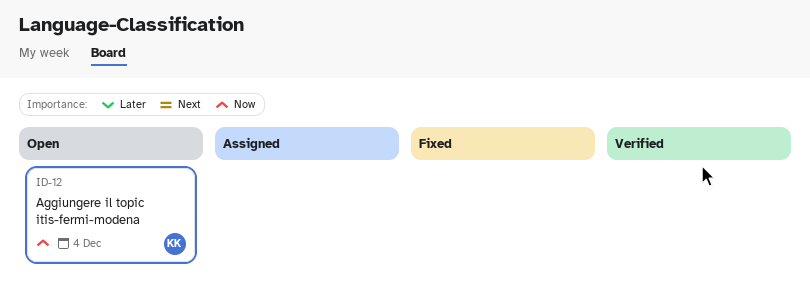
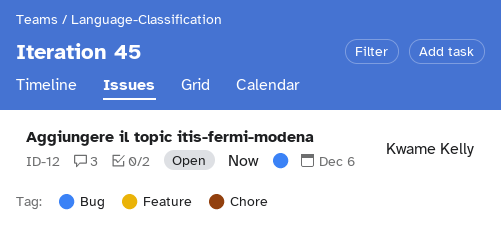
ID-12, due: Dec 4 -> Dec 6

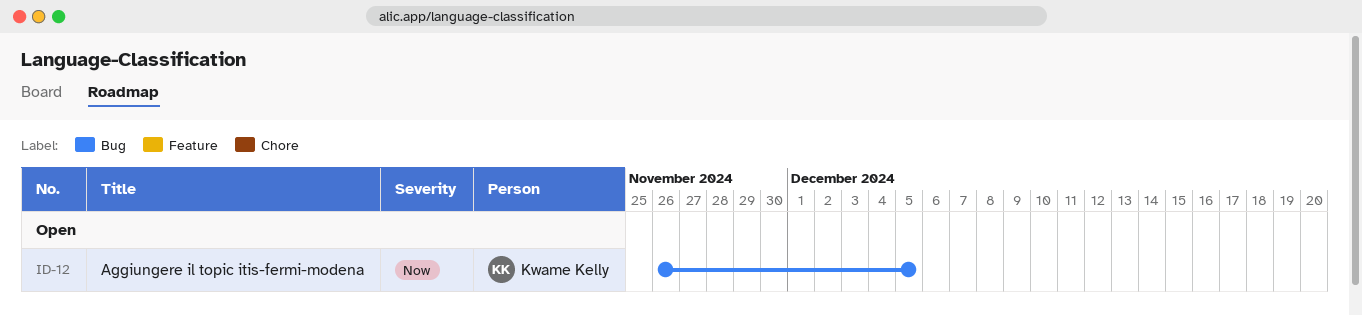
ID-12, due: Dec 6 -> Dec 5

